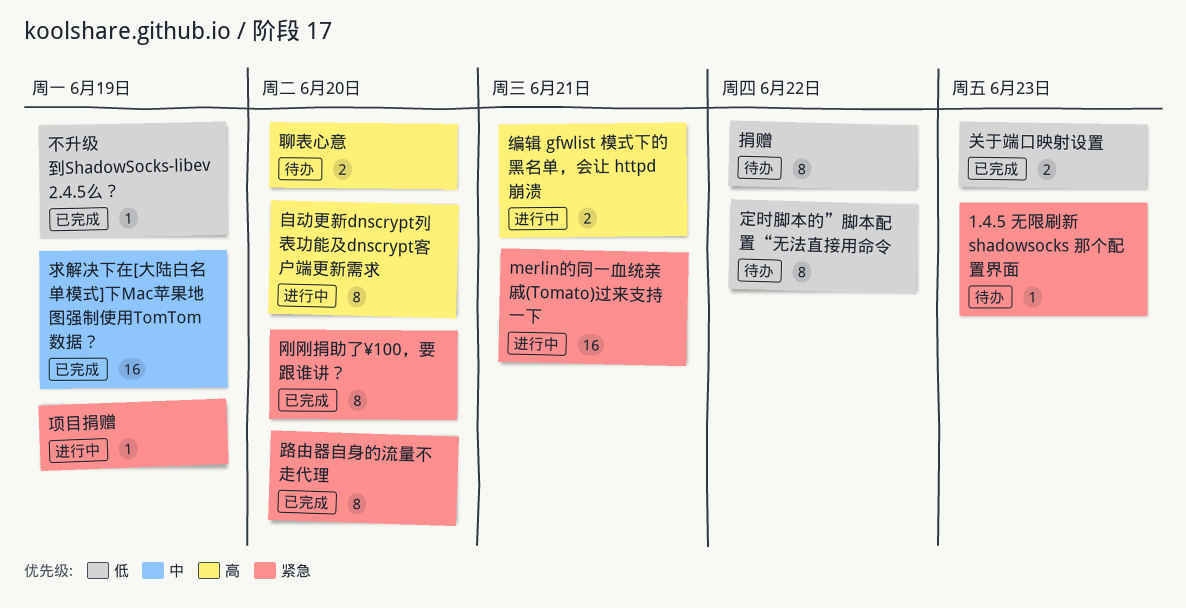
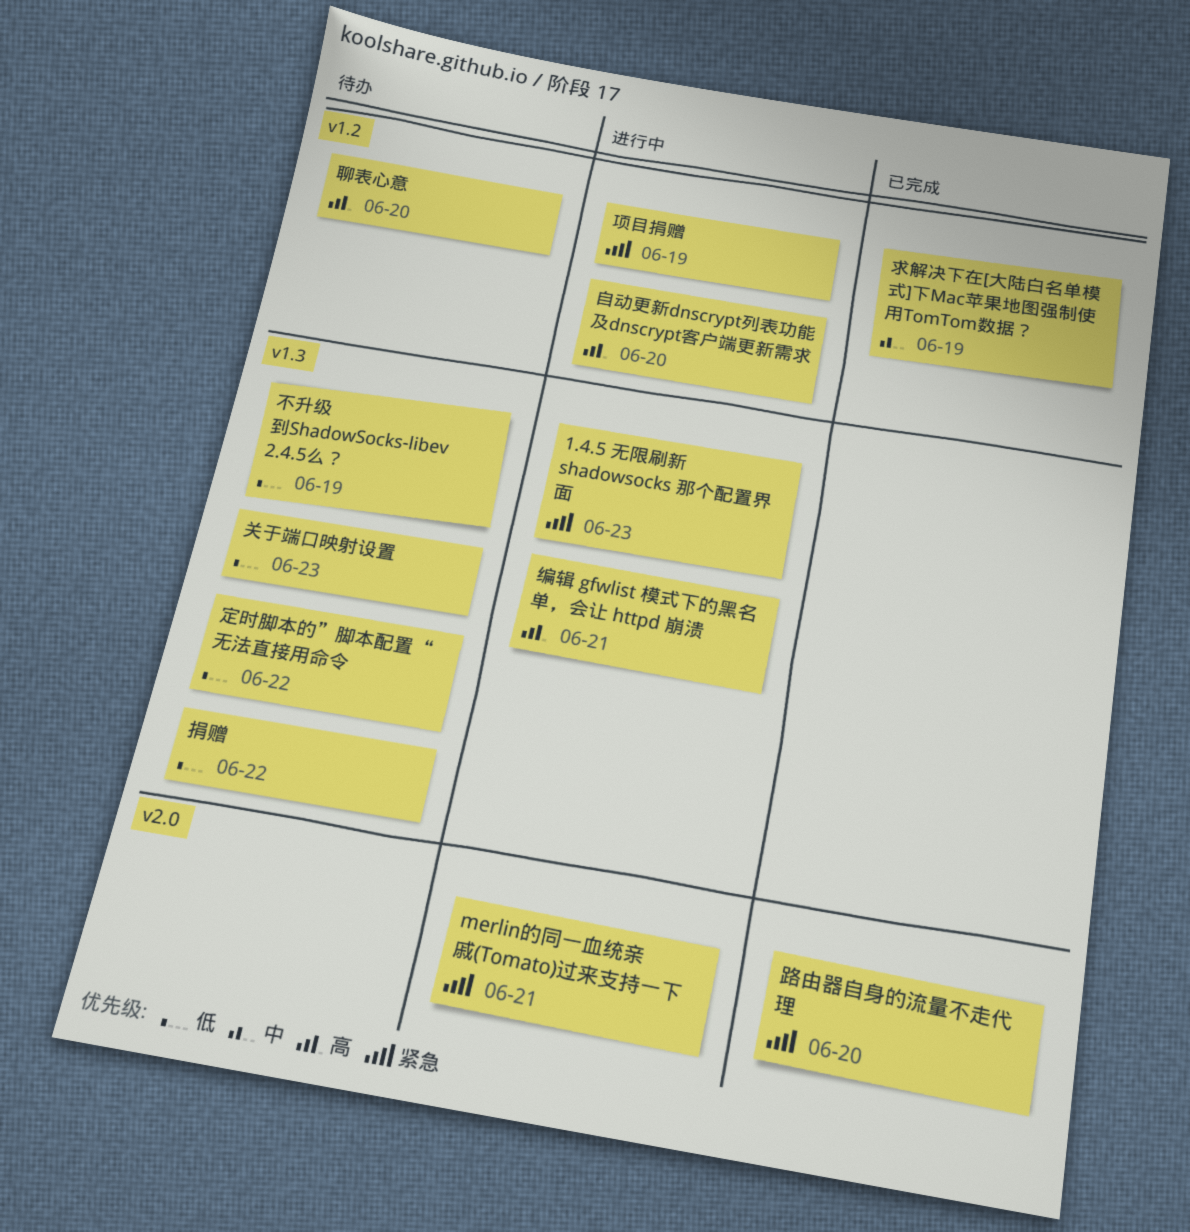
1.4.5 无限刷新 shadowsocks 那个配置界面, status: 待办 -> 进行中
不升级到ShadowSocks-libev 2.4.5么？, status: 已完成 -> 待办
关于端口映射设置, status: 已完成 -> 待办
刚刚捐助了¥100，要跟谁讲？: present -> none

